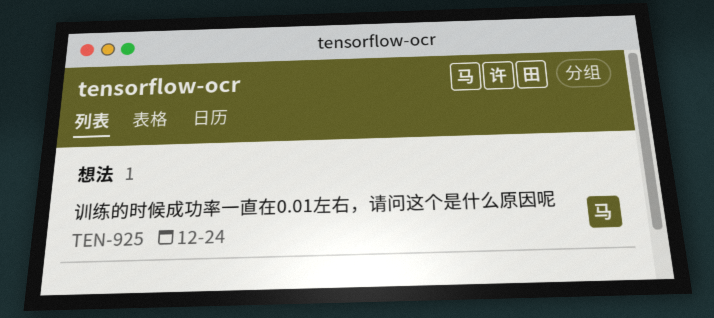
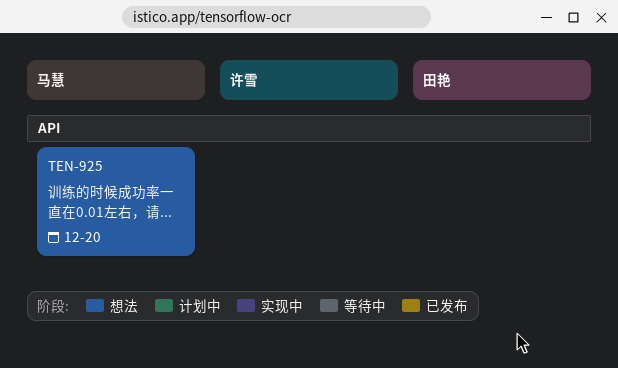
TEN-925, due: Dec 24 -> Dec 20

